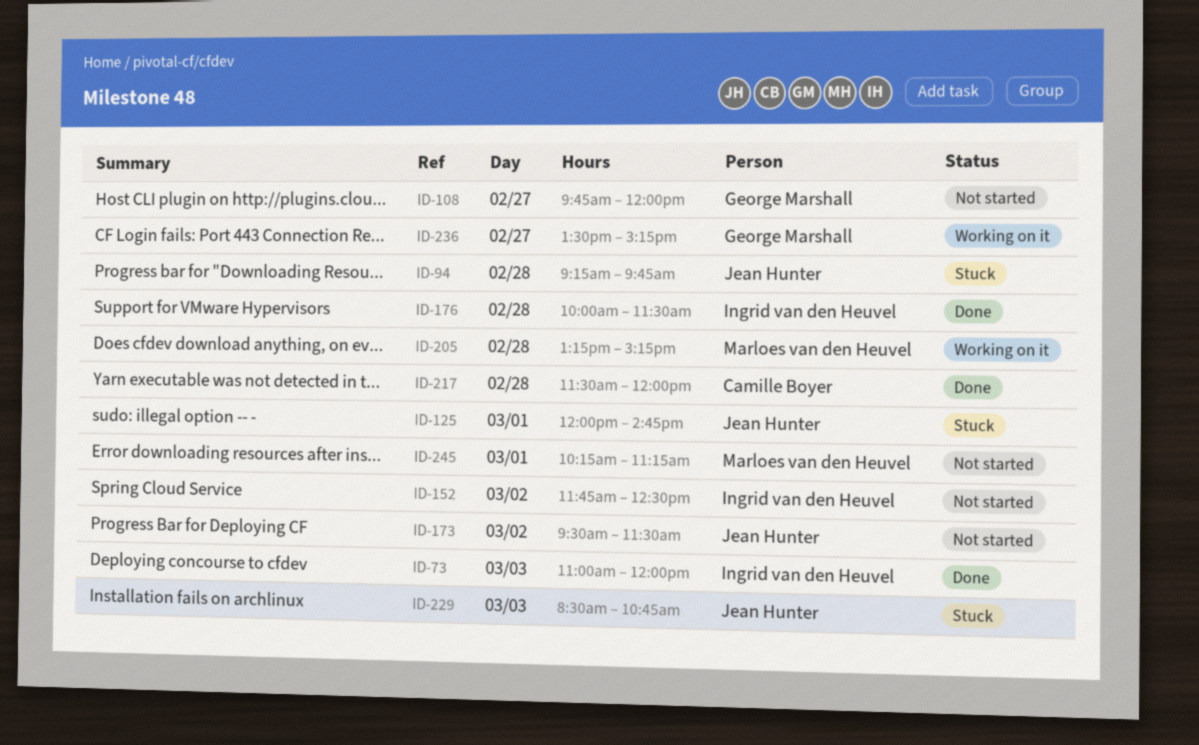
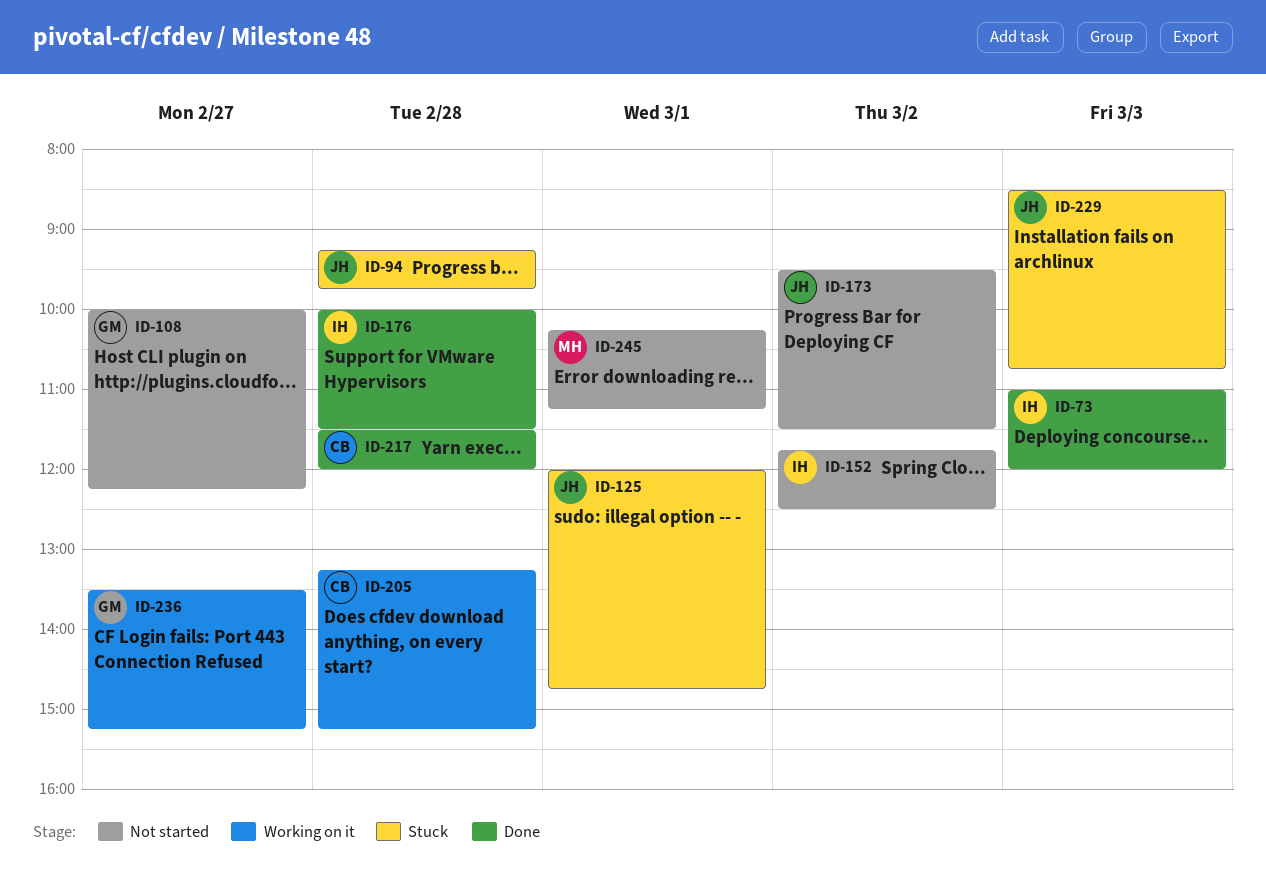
ID-108, begins: 09:45 -> 10:00
ID-108, ends: 12:00 -> 12:15
ID-205, owner: Marloes van den Heuvel -> Camille Boyer

